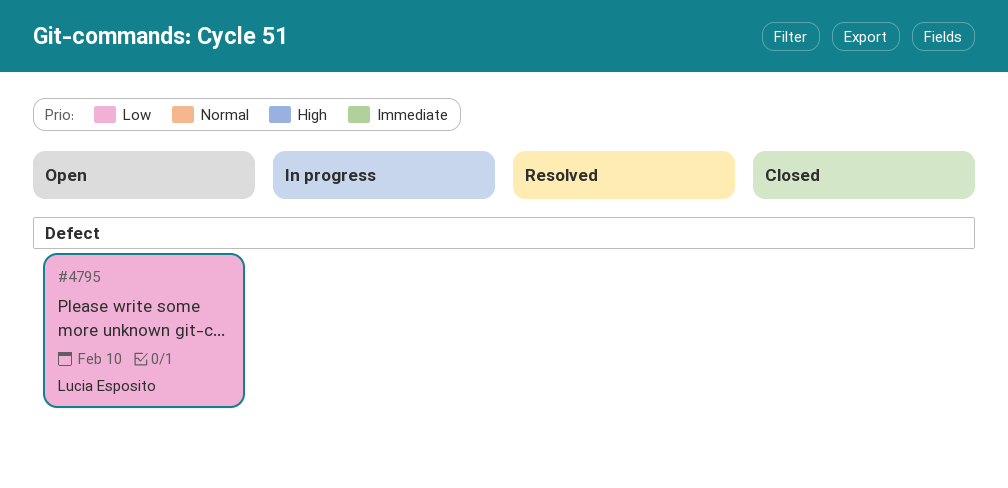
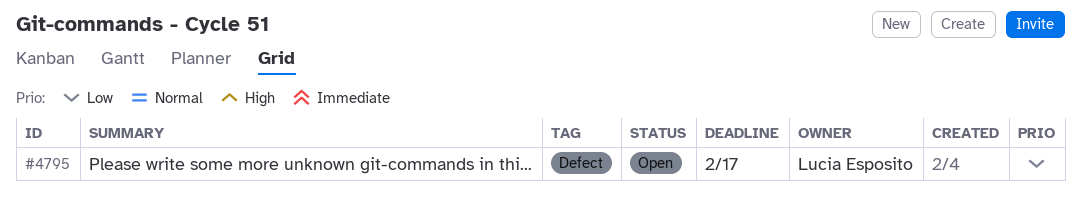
#4795, due: Feb 10 -> Feb 17

